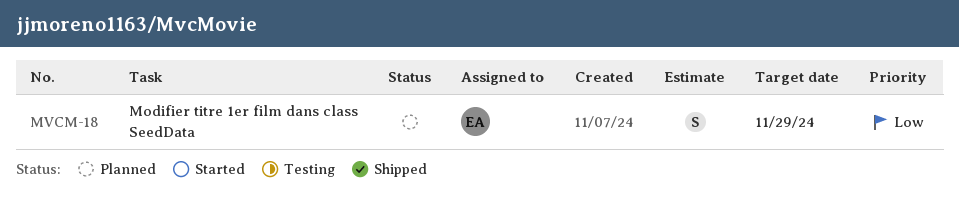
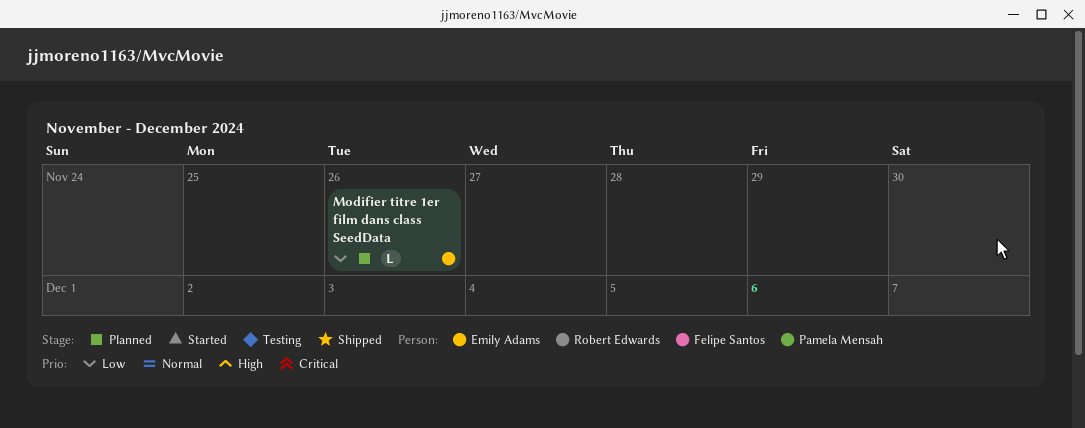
Modifier titre 1er film dans class SeedData, estimate: S -> L
Modifier titre 1er film dans class SeedData, due: Nov 29 -> Nov 26

